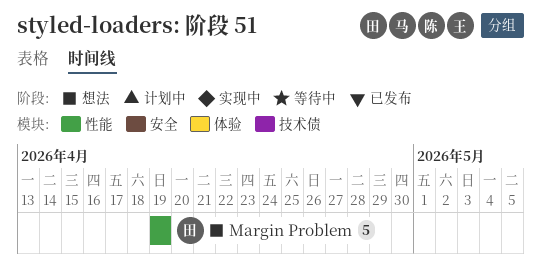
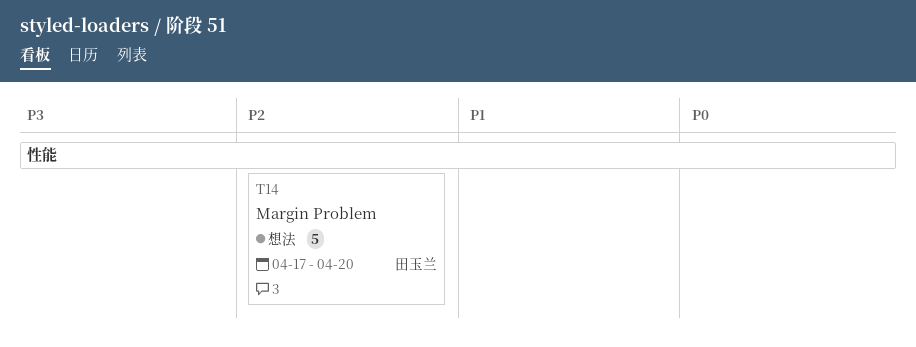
Margin Problem, start: Apr 19 -> Apr 17
Margin Problem, due: Apr 19 -> Apr 20

